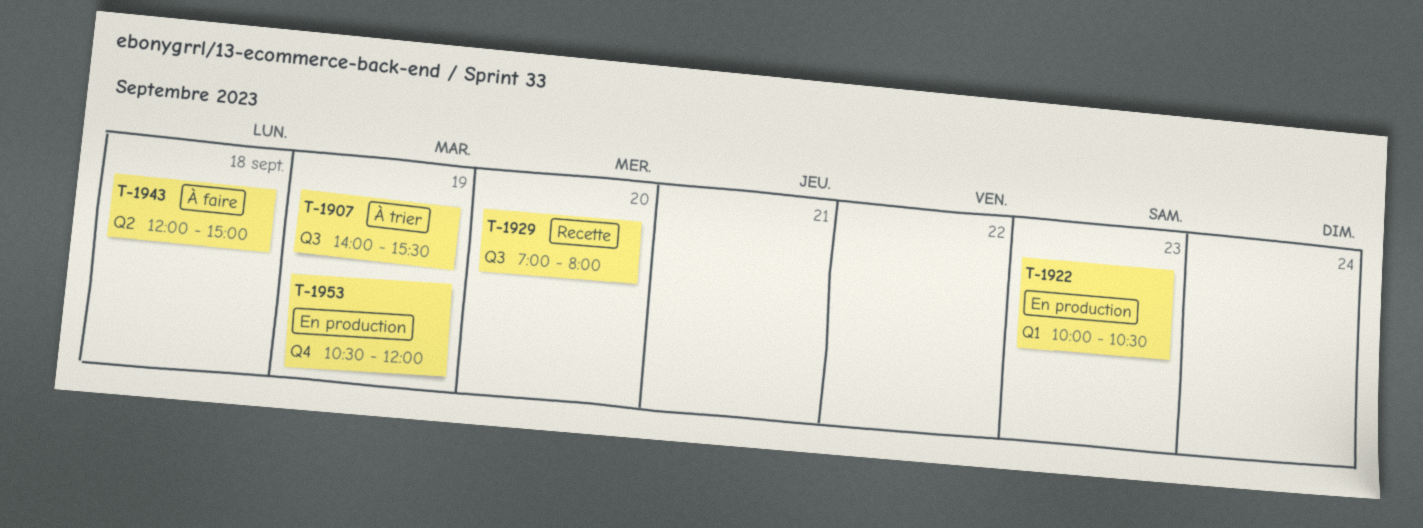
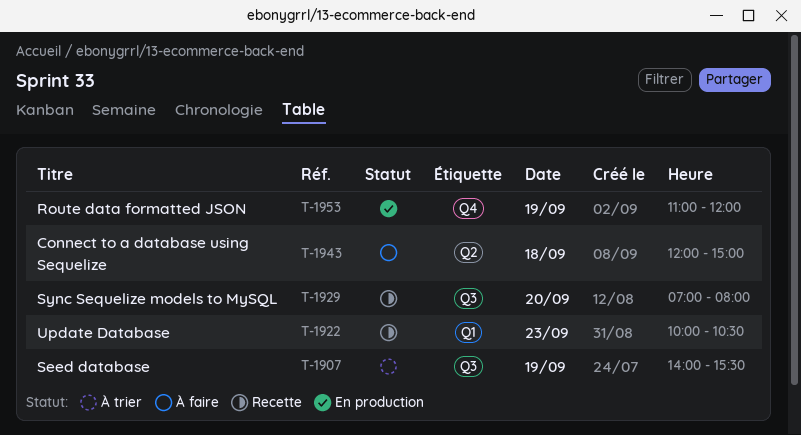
T-1922, status: En production -> Recette
T-1953, begins: 10:30 -> 11:00

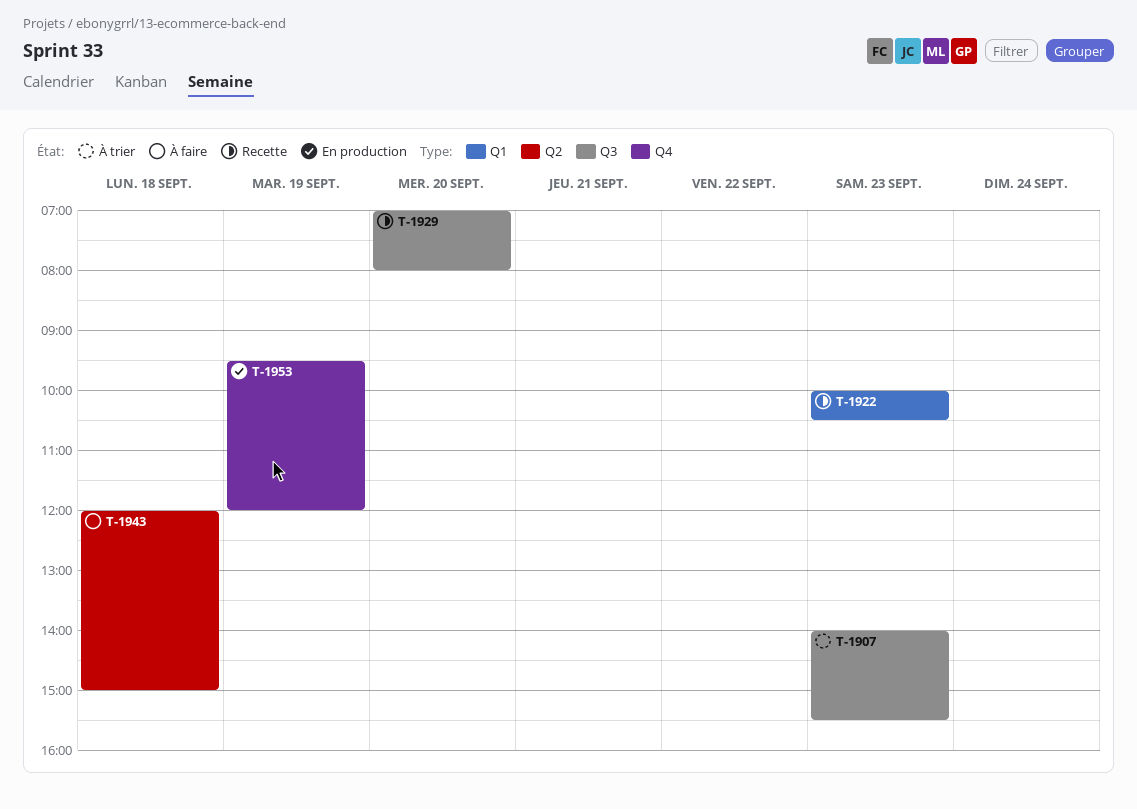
T-1907, day: Sep 19 -> Sep 23
T-1953, begins: 11:00 -> 09:30

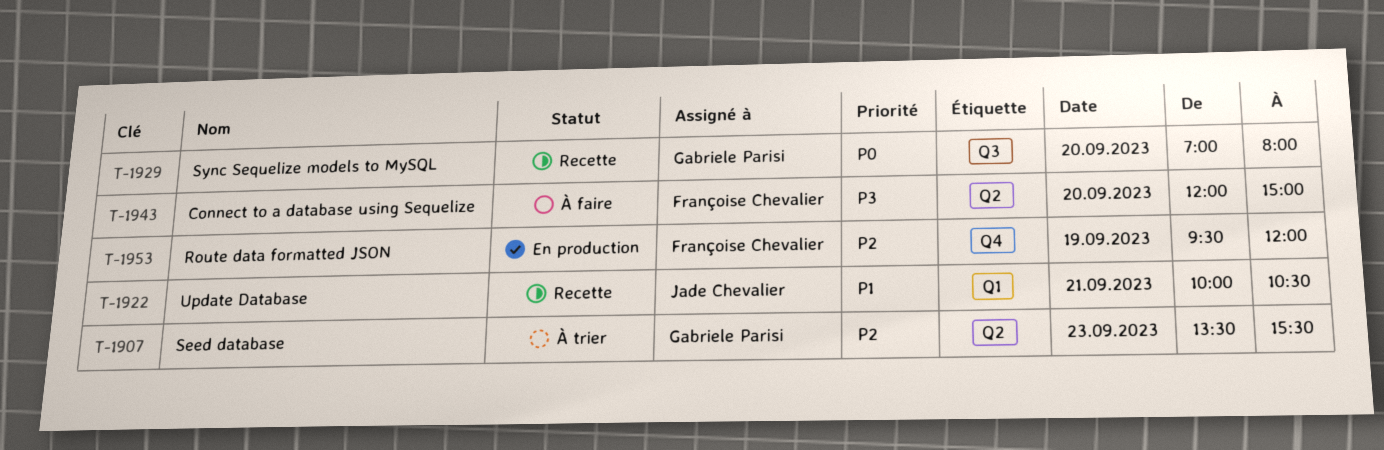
T-1907, label: Q3 -> Q2
T-1907, begins: 14:00 -> 13:30
T-1922, day: Sep 23 -> Sep 21
T-1943, day: Sep 18 -> Sep 20

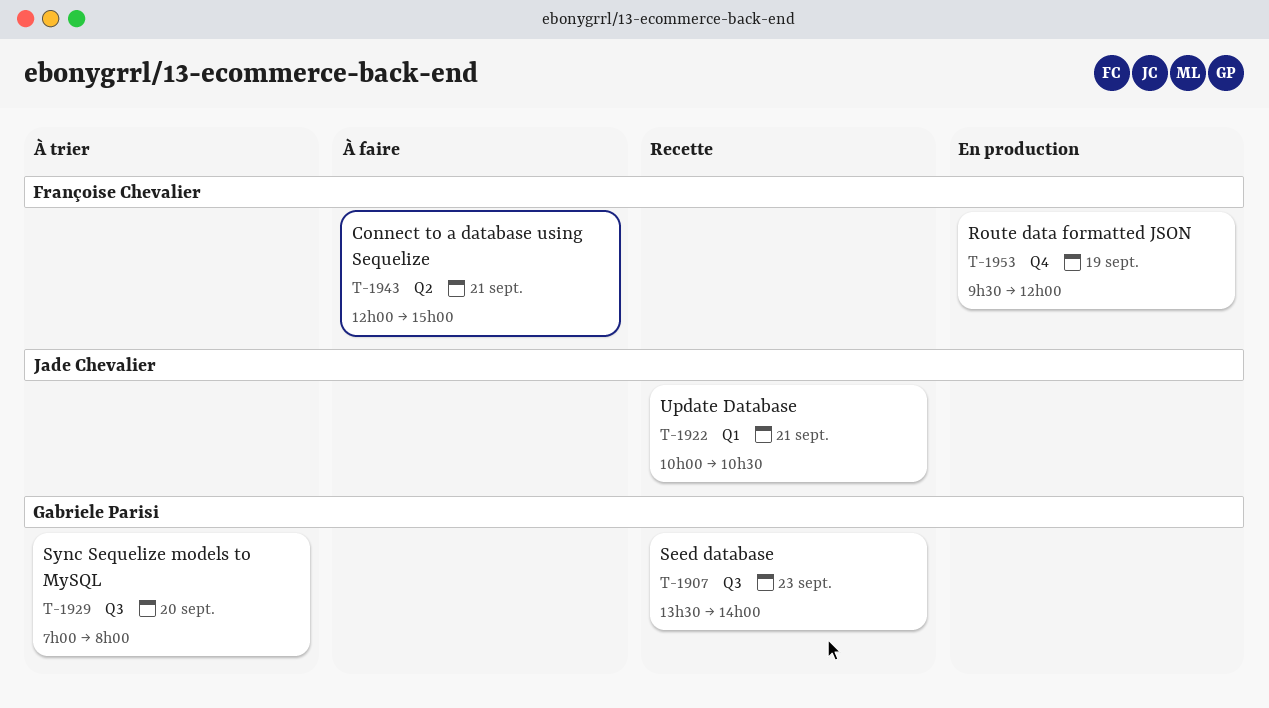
T-1907, status: À trier -> Recette
T-1907, label: Q2 -> Q3
T-1907, ends: 15:30 -> 14:00
T-1929, status: Recette -> À trier
T-1943, day: Sep 20 -> Sep 21

